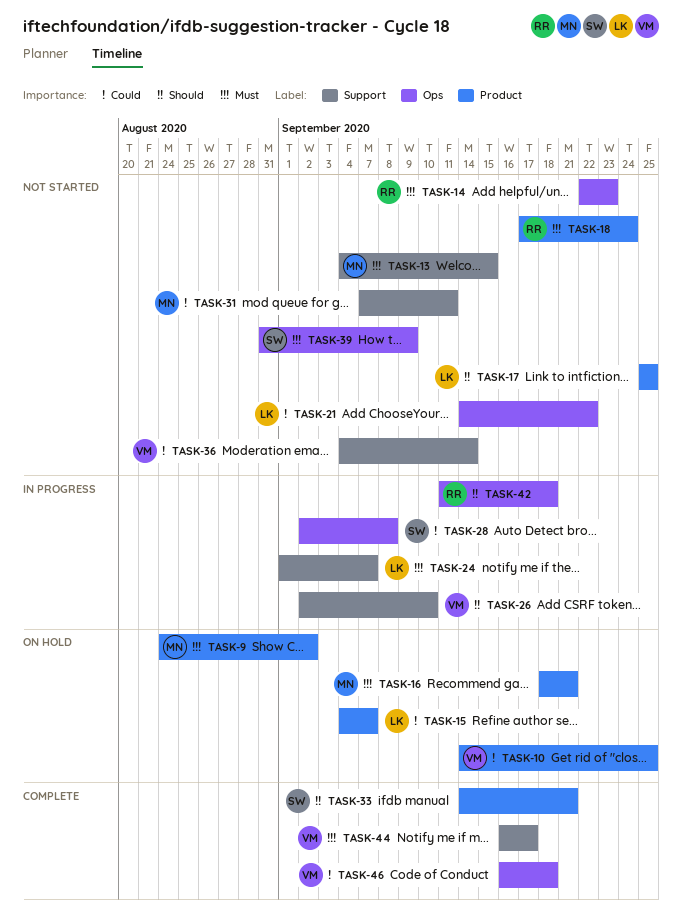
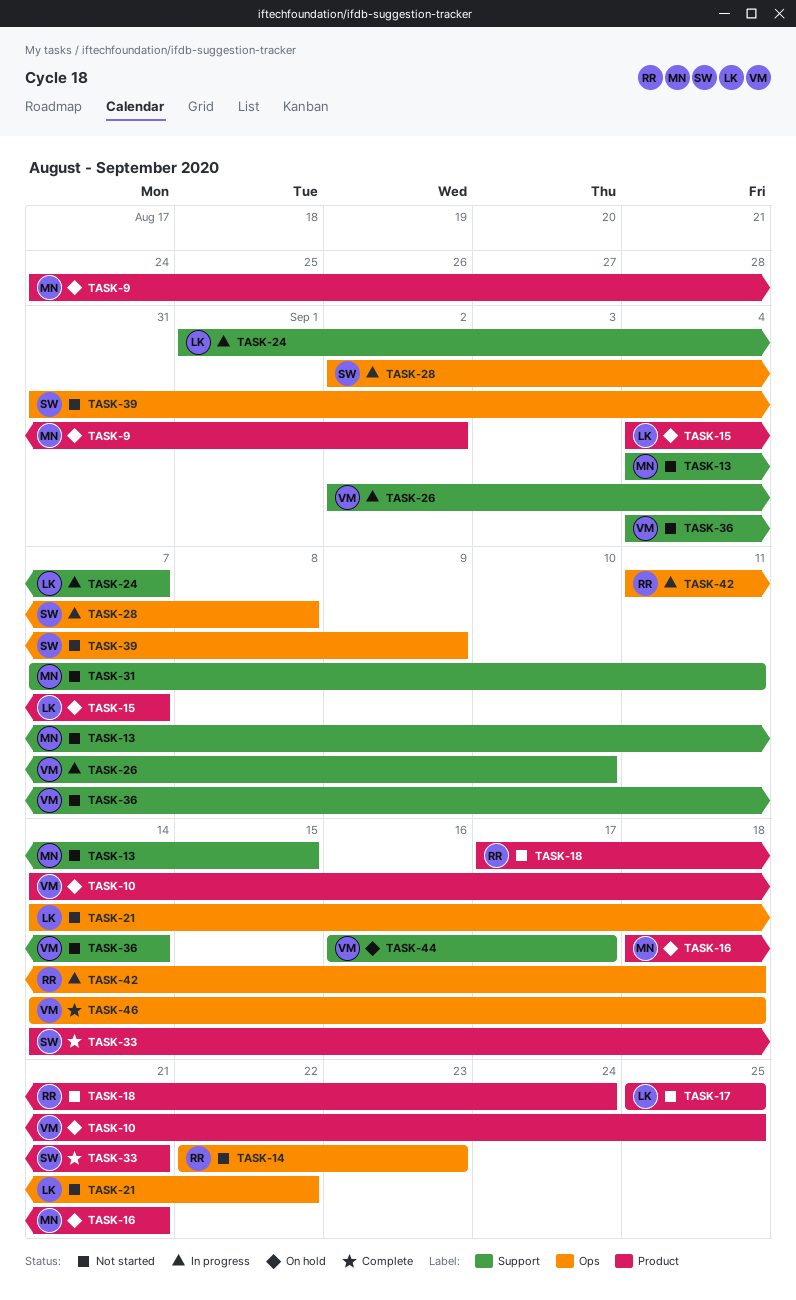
TASK-44, status: Complete -> On hold
TASK-46, start: Sep 16 -> Sep 14

